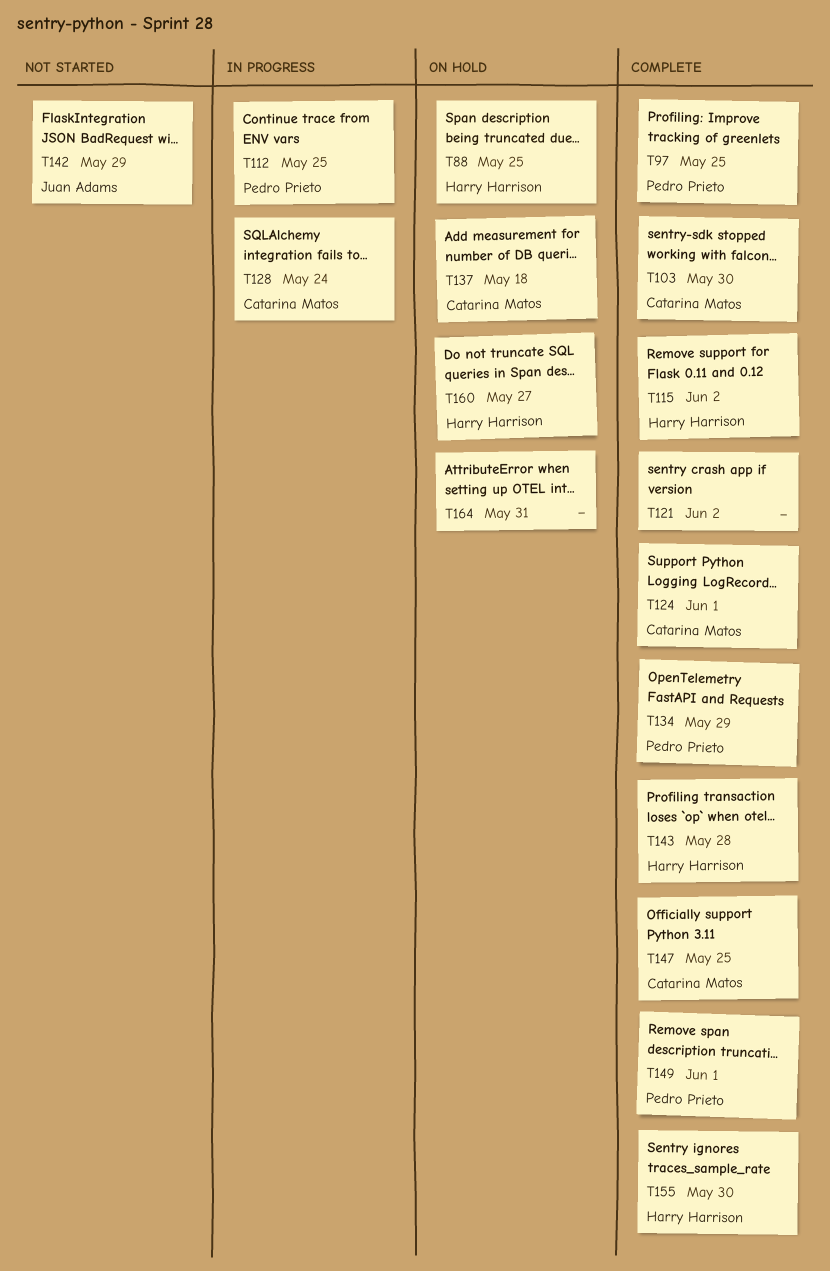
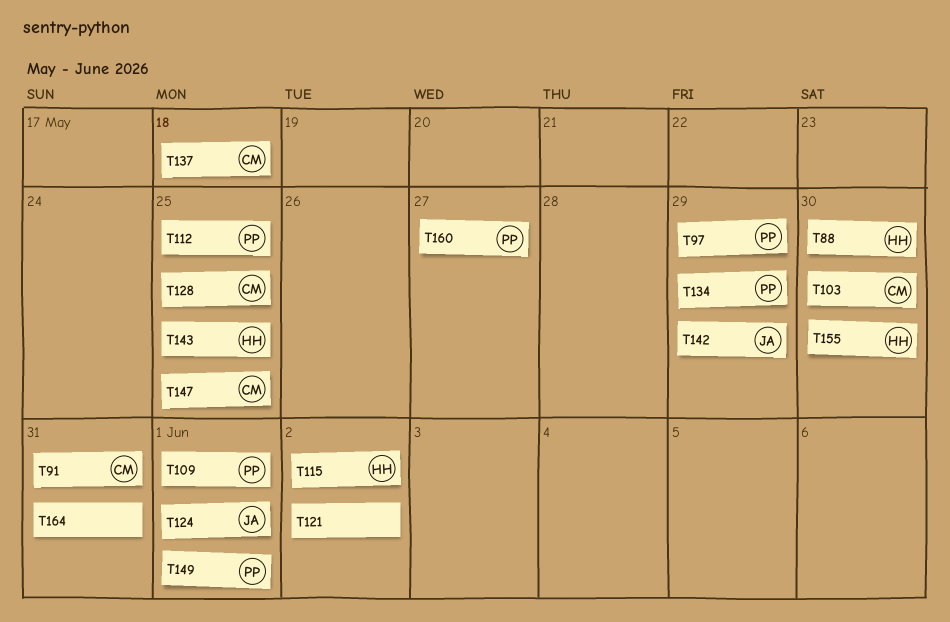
T88, due: May 25 -> May 30
T91: none -> present
T97, due: May 25 -> May 29
T109: none -> present
T124, owner: Catarina Matos -> Juan Adams
T128, due: May 24 -> May 25
T143, due: May 28 -> May 25
T160, owner: Harry Harrison -> Pedro Prieto

